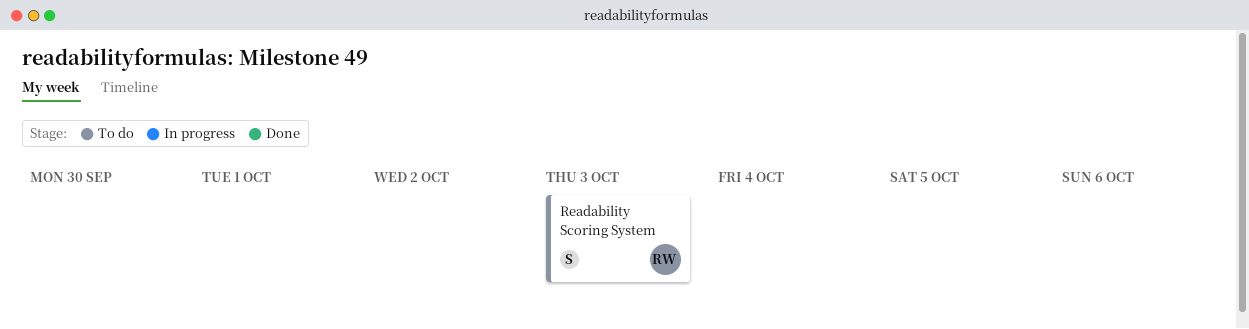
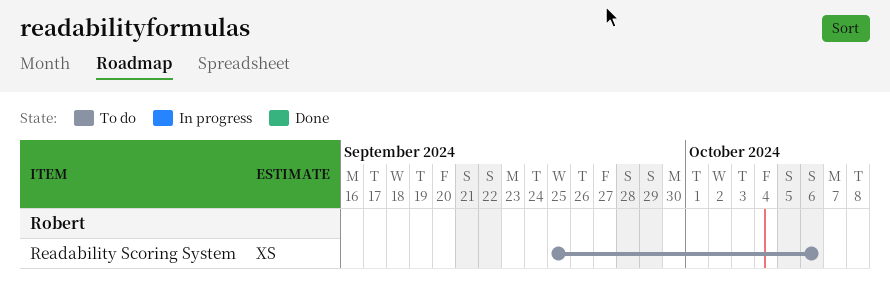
Readability Scoring System, estimate: S -> XS
Readability Scoring System, due: Oct 3 -> Oct 6

